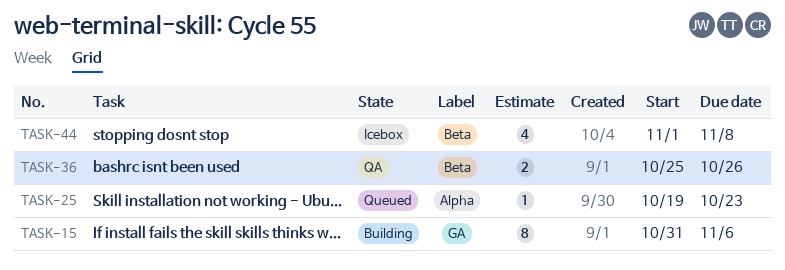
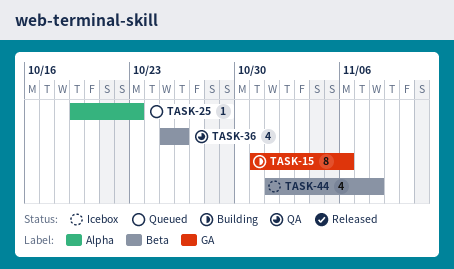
TASK-36, estimate: 2 -> 4

